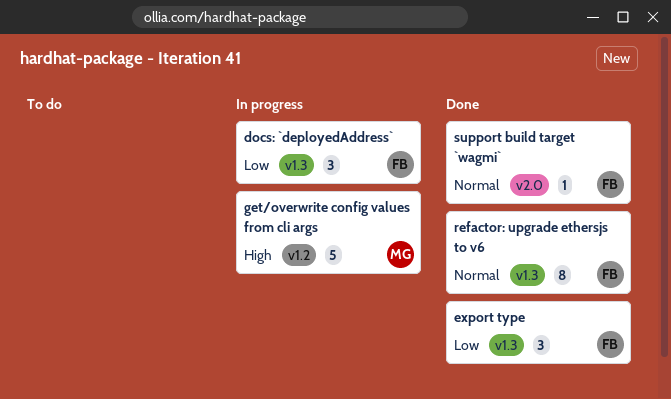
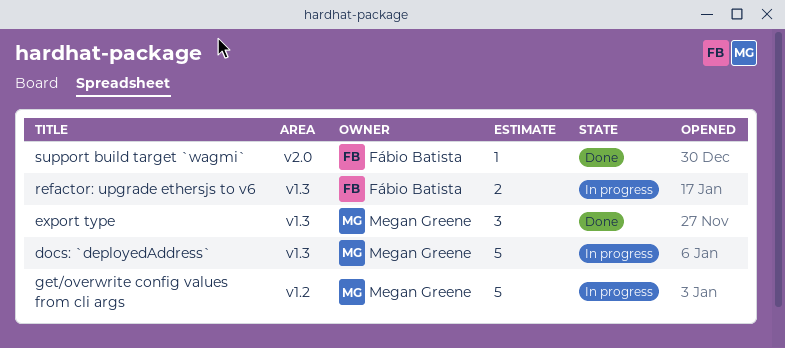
docs: `deployedAddress`, owner: Fábio Batista -> Megan Greene
docs: `deployedAddress`, estimate: 3 -> 5
export type, owner: Fábio Batista -> Megan Greene
refactor: upgrade ethersjs to v6, status: Done -> In progress
refactor: upgrade ethersjs to v6, estimate: 8 -> 2

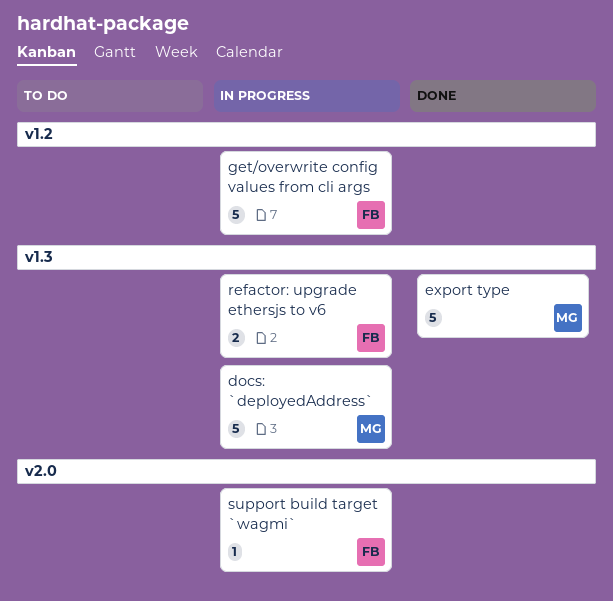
export type, estimate: 3 -> 5
get/overwrite config values from cli args, owner: Megan Greene -> Fábio Batista
support build target `wagmi`, status: Done -> In progress

